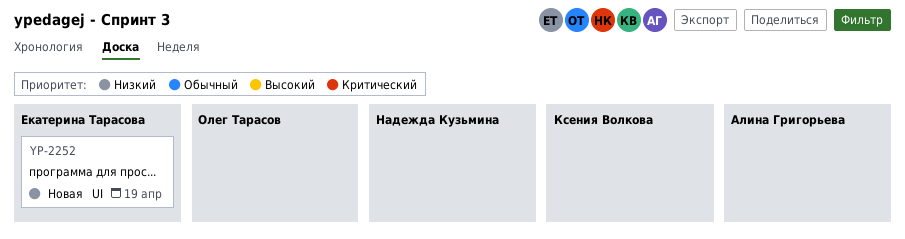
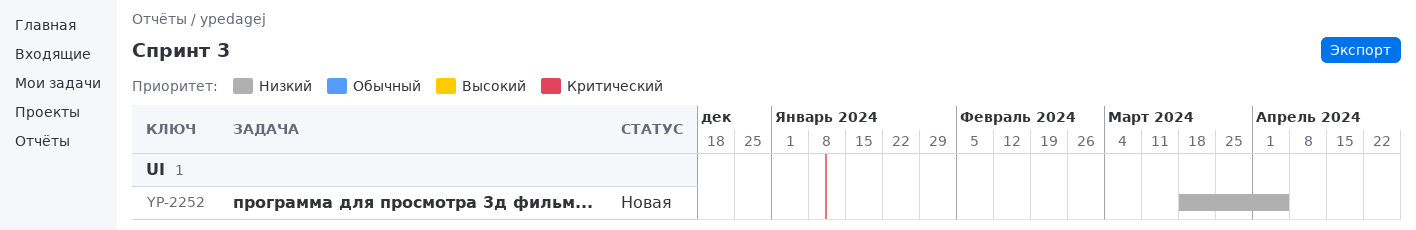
YP-2252, due: Apr 19 -> Apr 5

